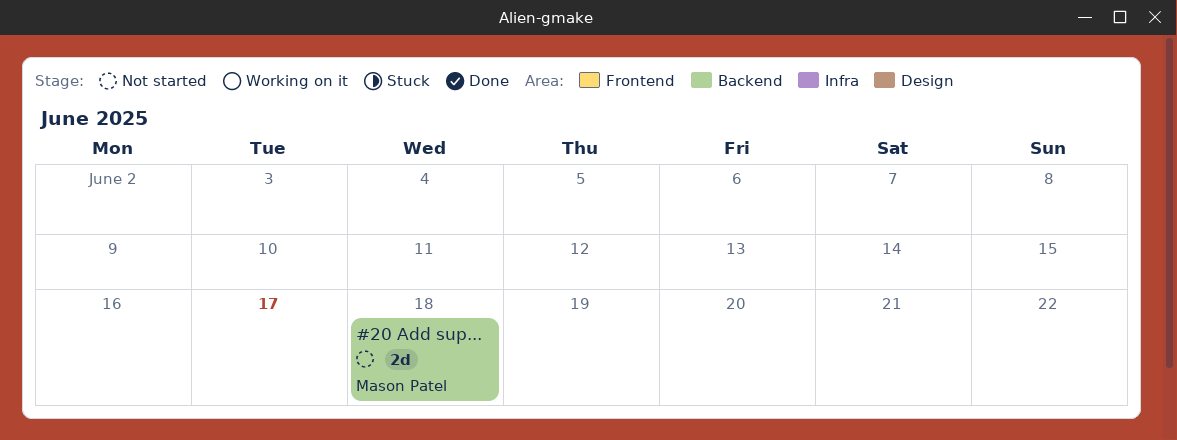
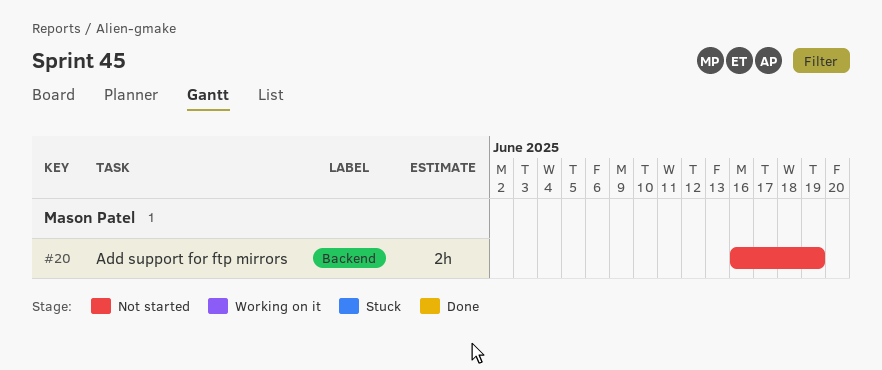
#20, estimate: 2d -> 2h
#20, due: Jun 18 -> Jun 19

